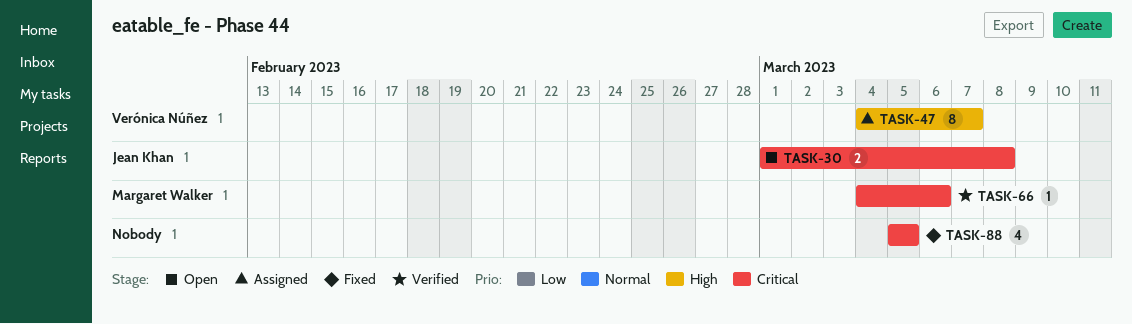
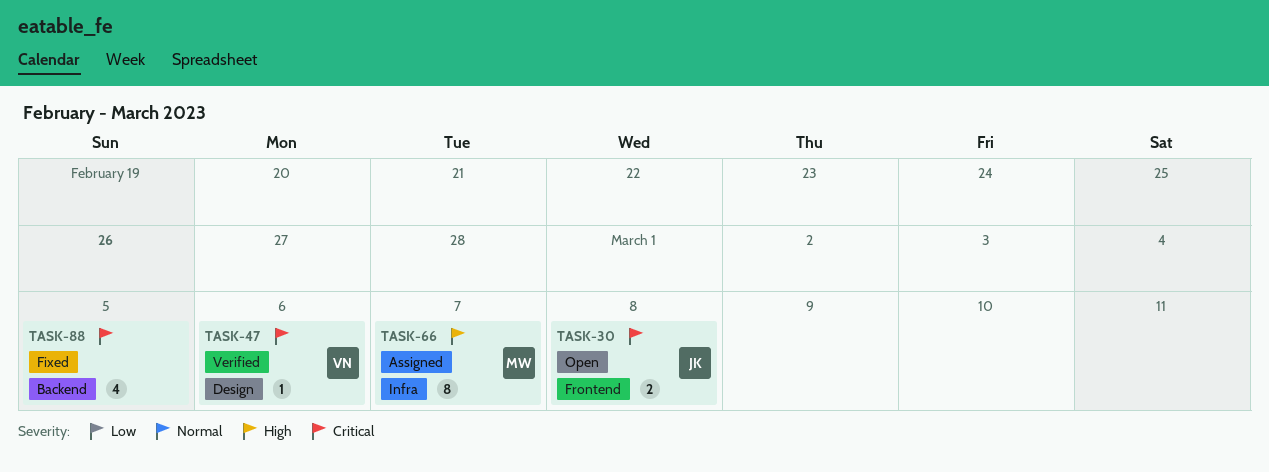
TASK-47, status: Assigned -> Verified
TASK-47, priority: High -> Critical
TASK-47, estimate: 8 -> 1
TASK-47, due: Mar 7 -> Mar 6
TASK-66, status: Verified -> Assigned
TASK-66, priority: Critical -> High
TASK-66, estimate: 1 -> 8
TASK-66, due: Mar 6 -> Mar 7

